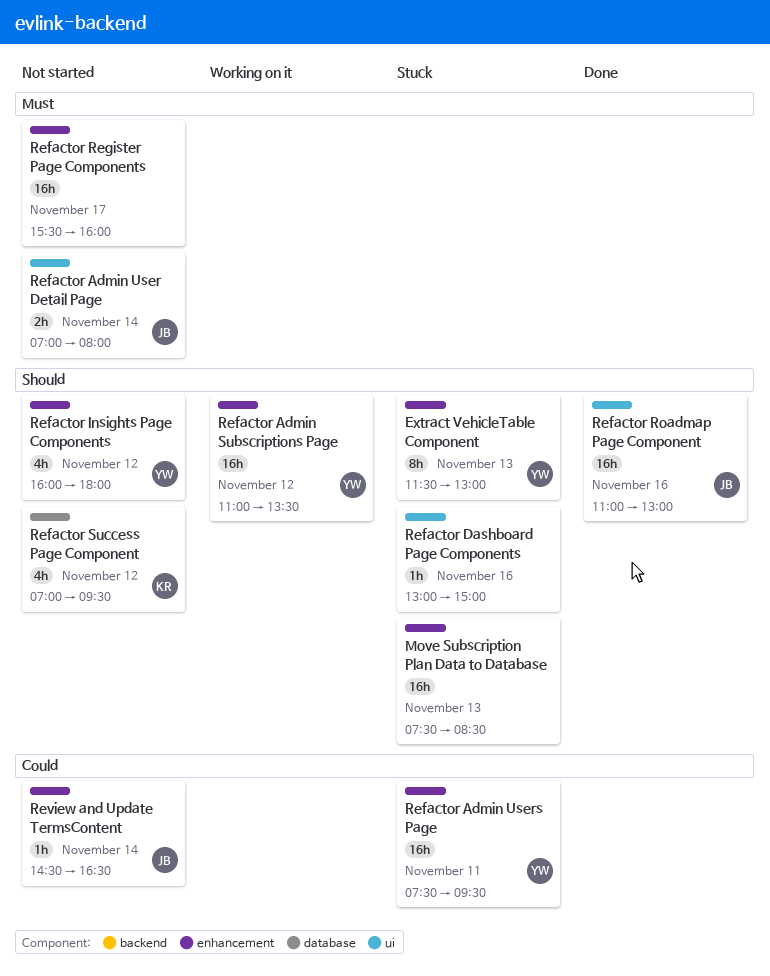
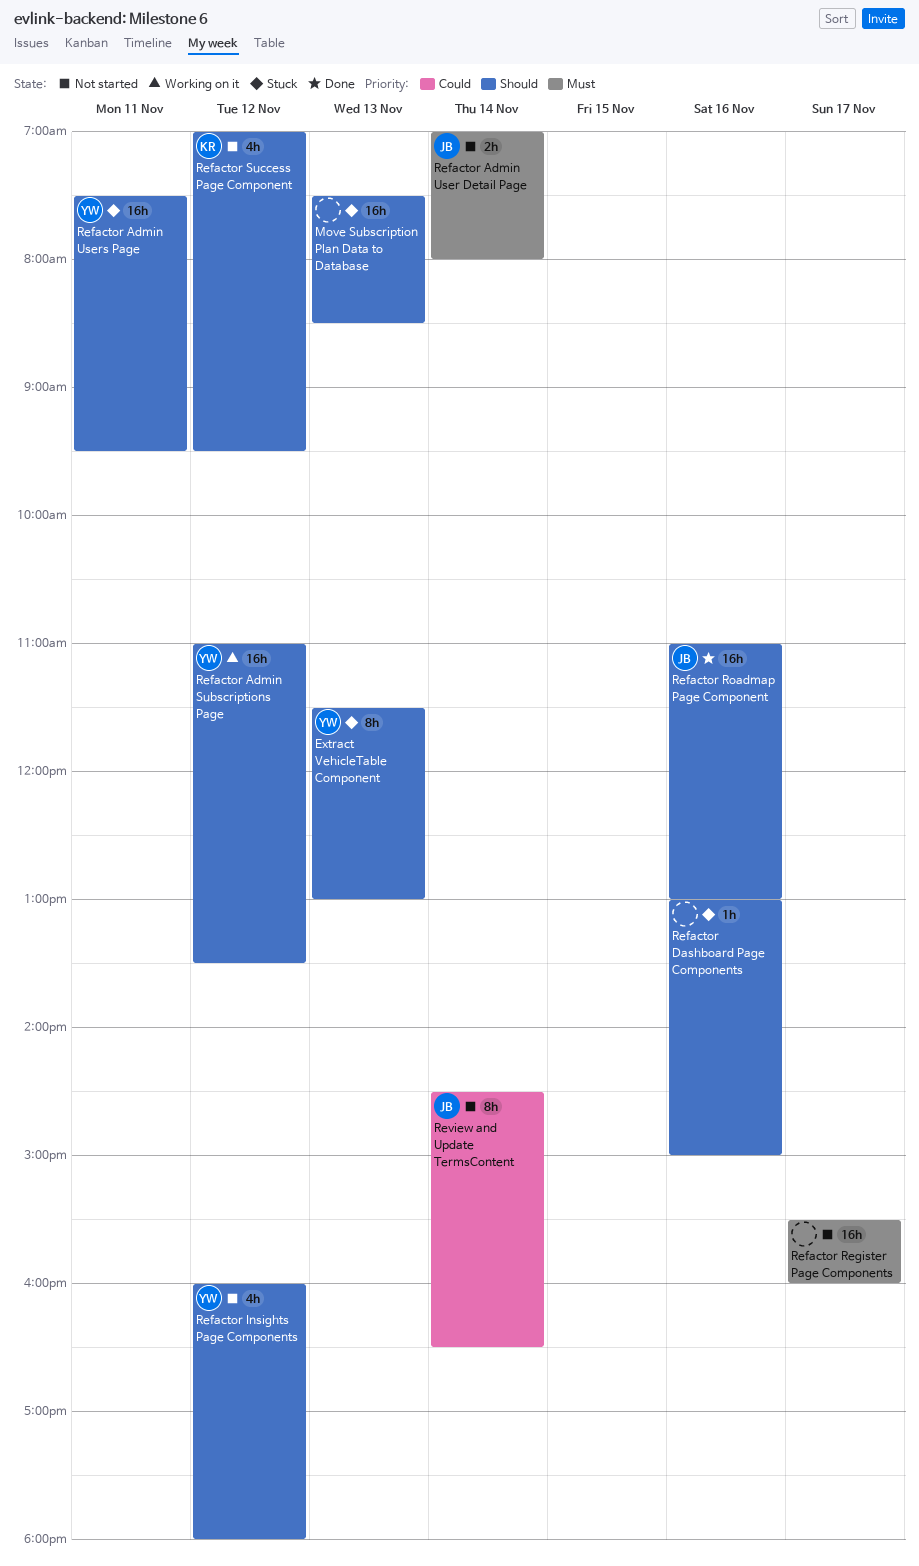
Refactor Admin Users Page, priority: Could -> Should
Review and Update TermsContent, estimate: 1h -> 8h

